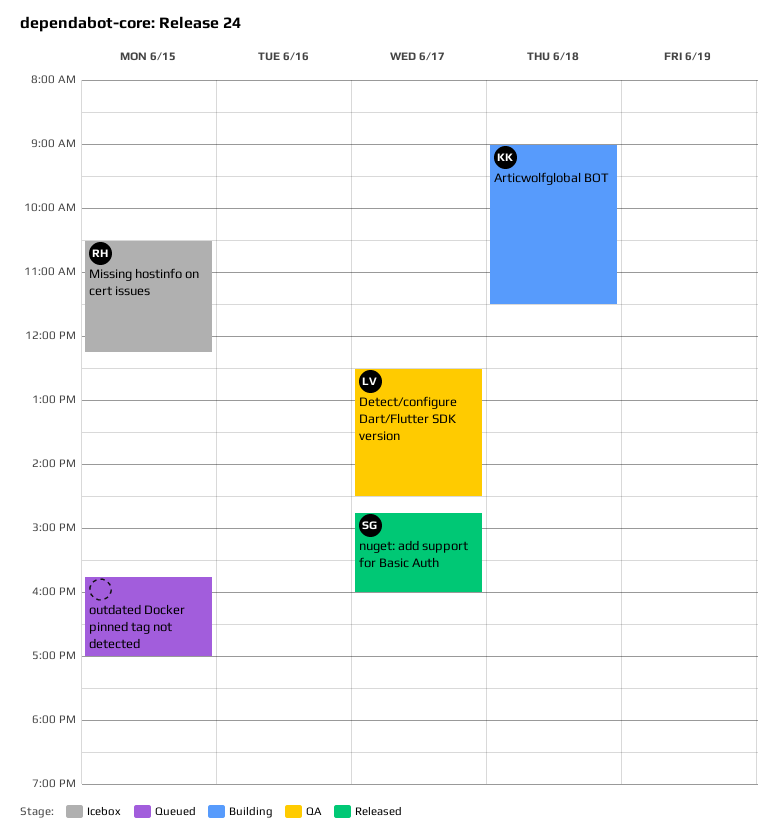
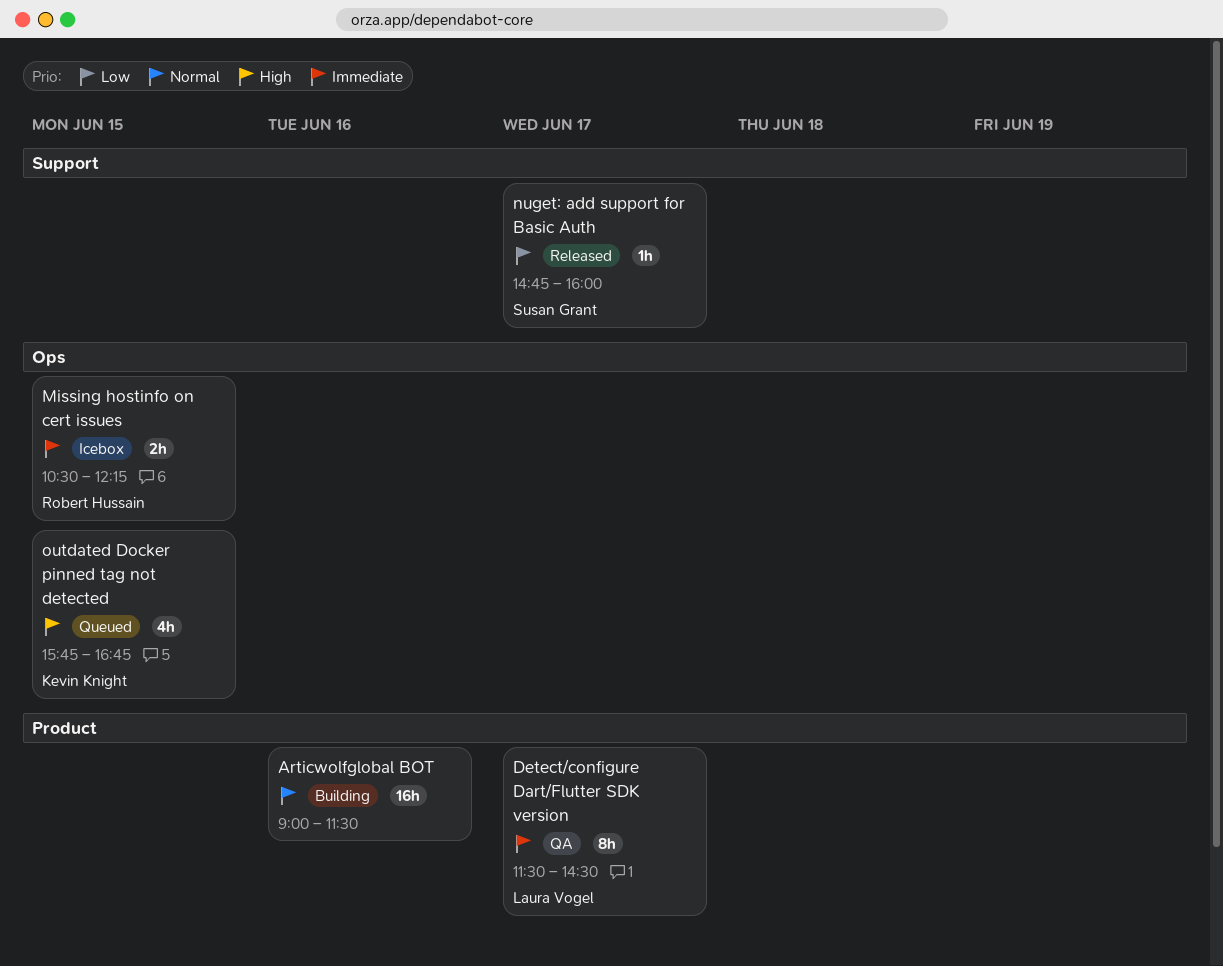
Articwolfglobal BOT, owner: Kevin Knight -> none
Articwolfglobal BOT, day: Jun 18 -> Jun 16
Detect/configure Dart/Flutter SDK version, begins: 12:30 -> 11:30
outdated Docker pinned tag not detected, owner: none -> Kevin Knight
outdated Docker pinned tag not detected, ends: 17:00 -> 16:45

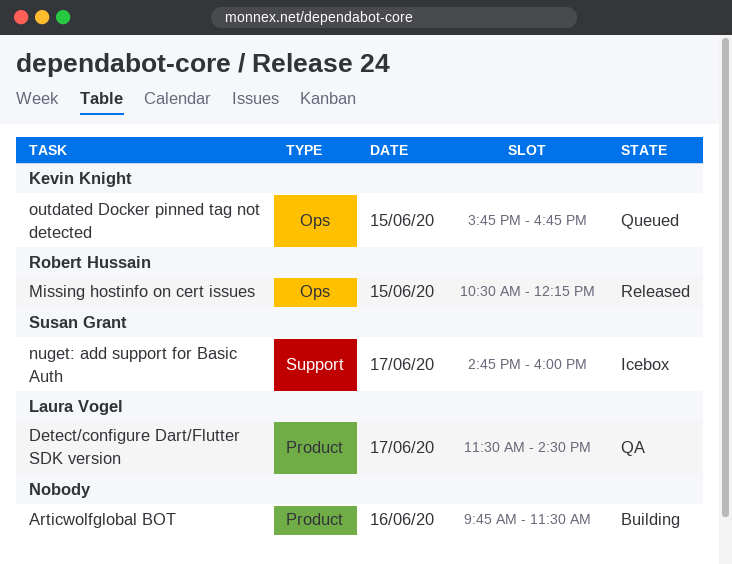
Articwolfglobal BOT, begins: 09:00 -> 09:45
Missing hostinfo on cert issues, status: Icebox -> Released
nuget: add support for Basic Auth, status: Released -> Icebox

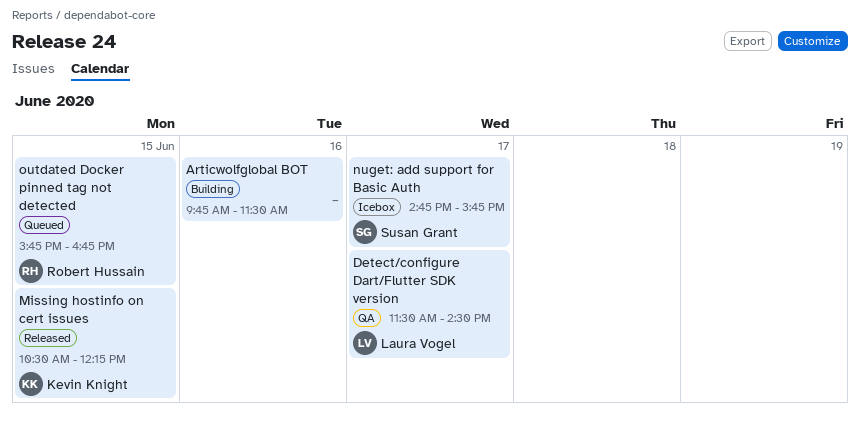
Missing hostinfo on cert issues, owner: Robert Hussain -> Kevin Knight
nuget: add support for Basic Auth, ends: 16:00 -> 15:45
outdated Docker pinned tag not detected, owner: Kevin Knight -> Robert Hussain

